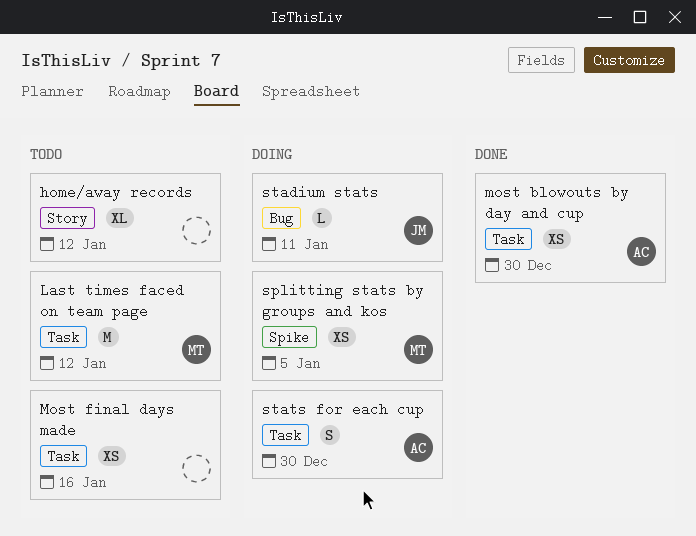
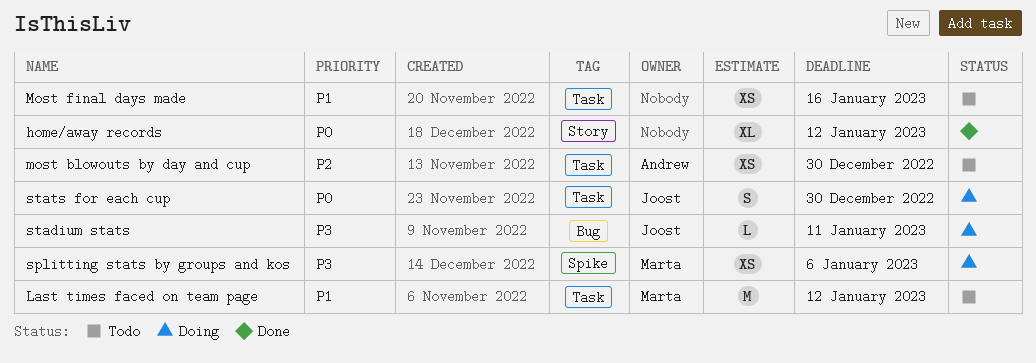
home/away records, status: Todo -> Done
most blowouts by day and cup, status: Done -> Todo
splitting stats by groups and kos, due: Jan 5 -> Jan 6
stats for each cup, owner: Andrew -> Joost

